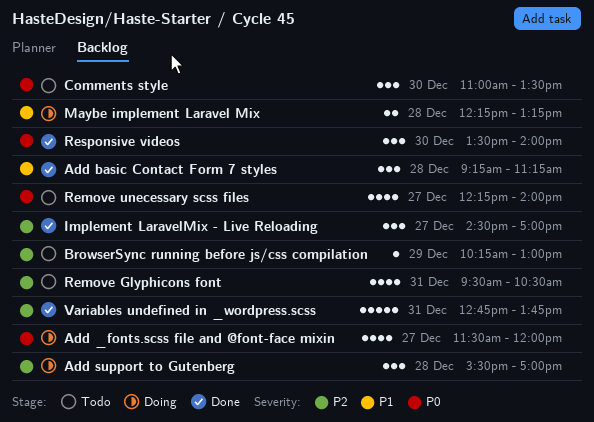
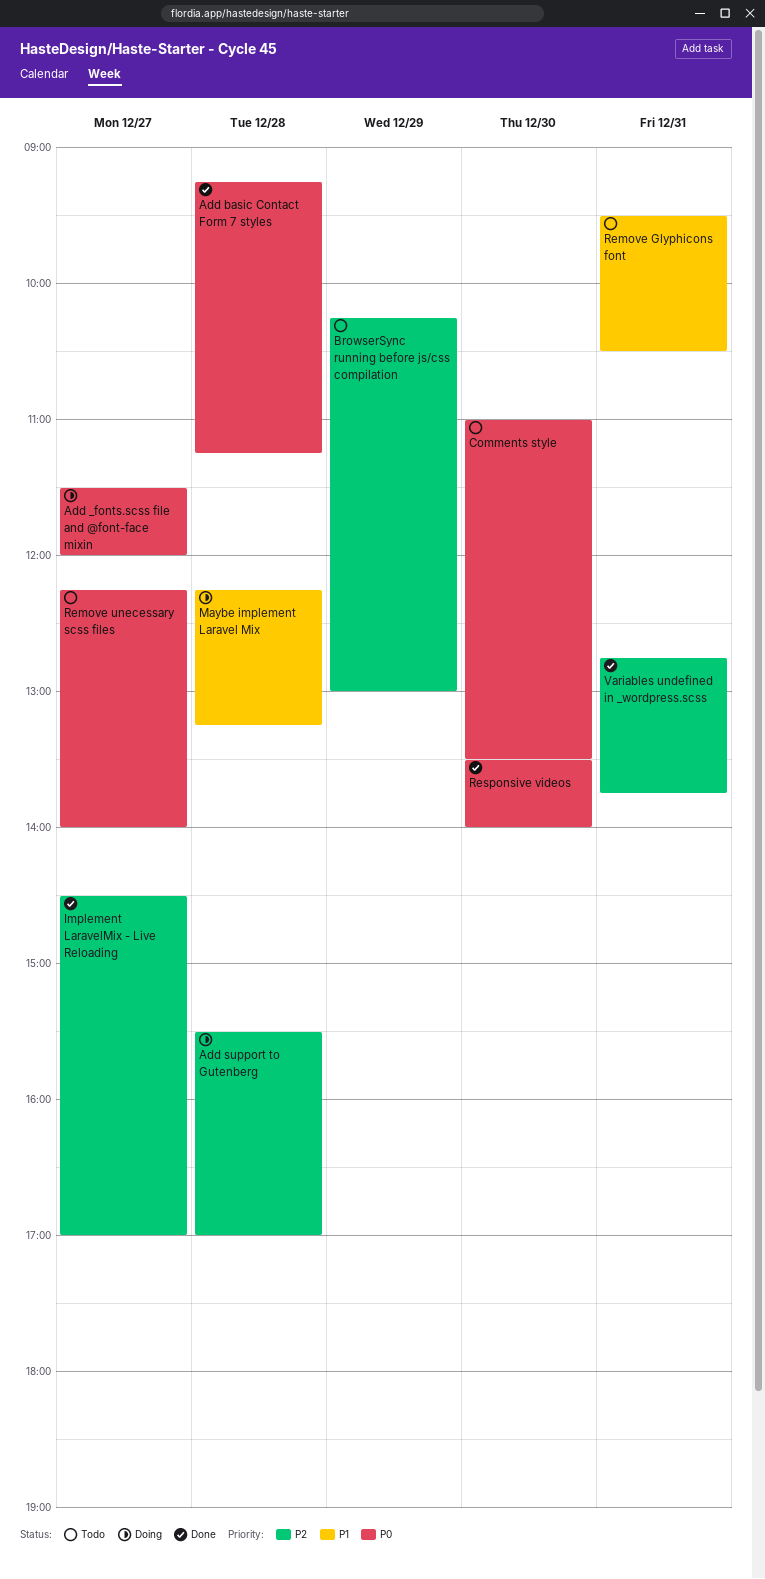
Add basic Contact Form 7 styles, priority: P1 -> P0
Remove Glyphicons font, priority: P2 -> P1

